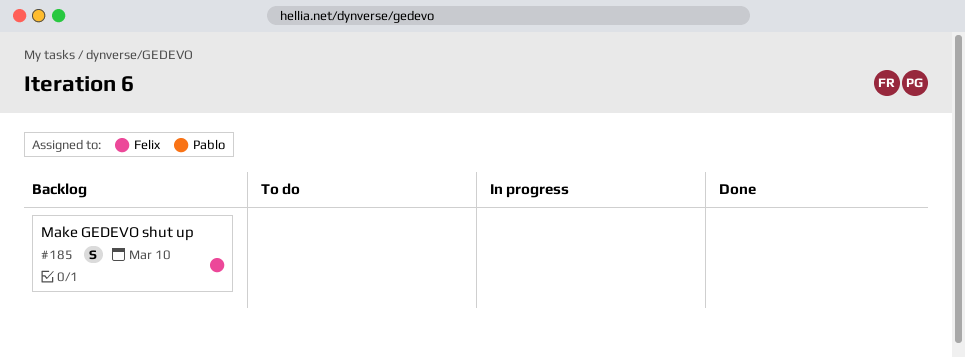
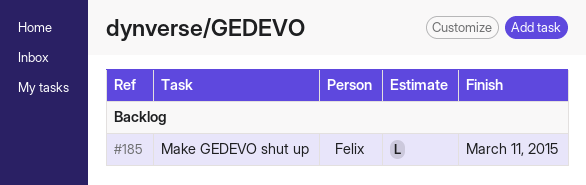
#185, estimate: S -> L
#185, due: Mar 10 -> Mar 11

